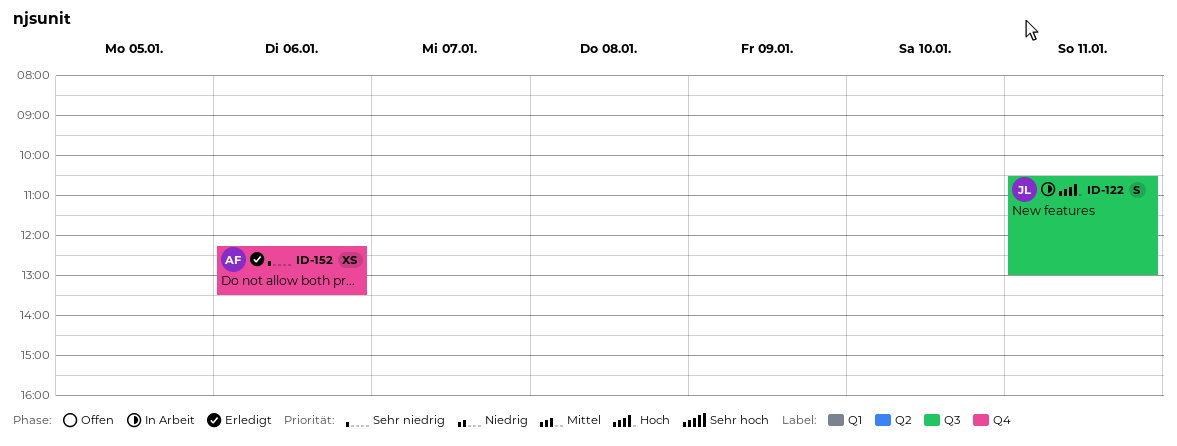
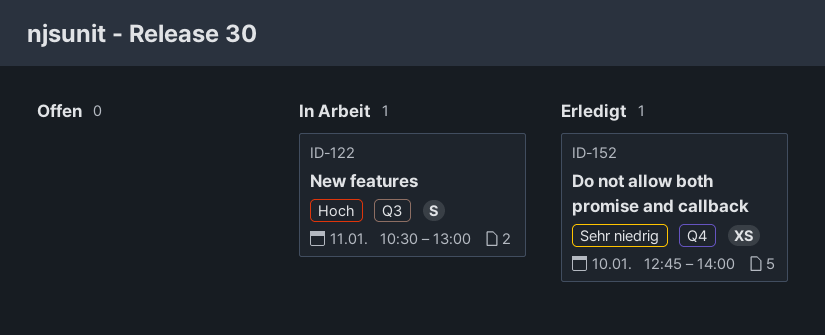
ID-152, day: Jan 6 -> Jan 10
ID-152, begins: 12:15 -> 12:45
ID-152, ends: 13:30 -> 14:00

